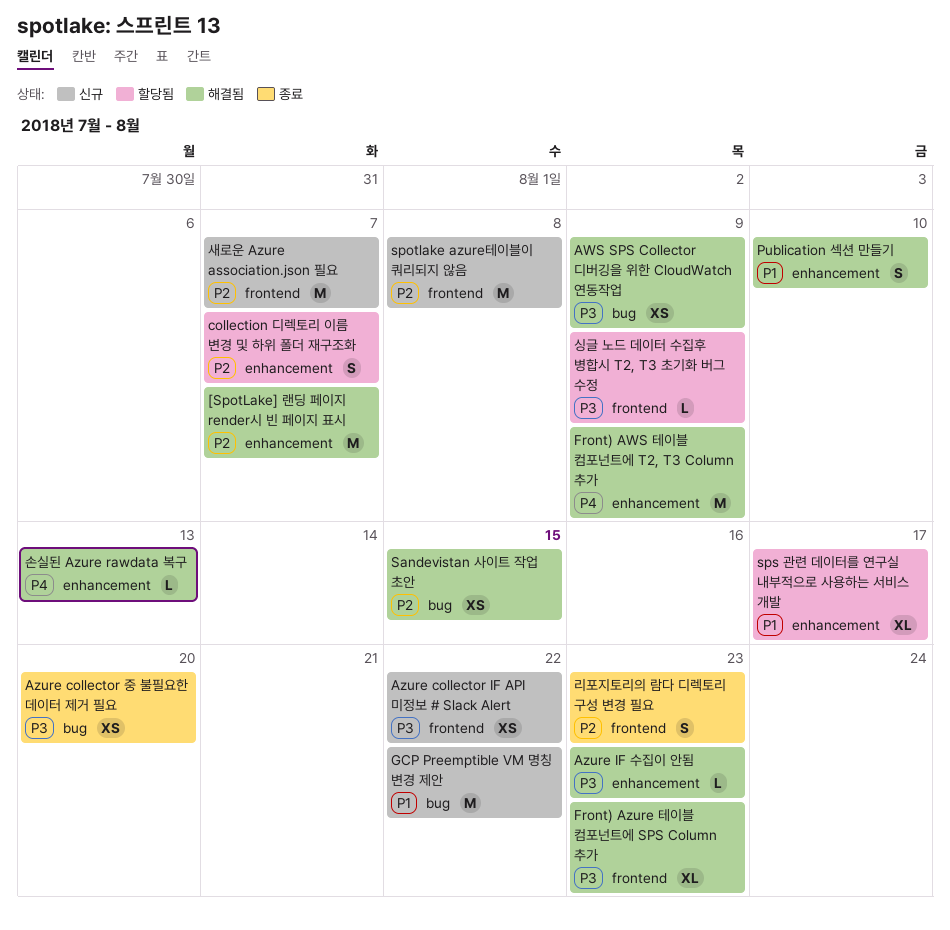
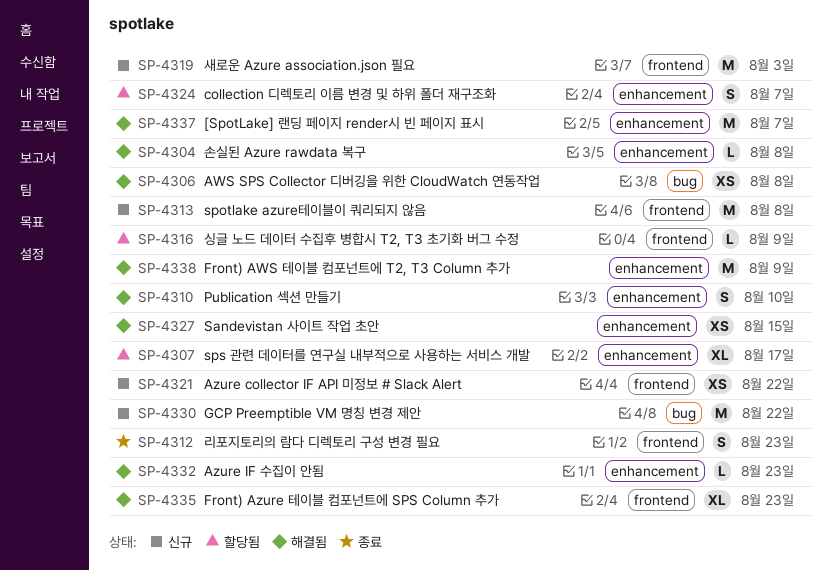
AWS SPS Collector 디버깅을 위한 CloudWatch 연동작업, due: Aug 9 -> Aug 8
Azure collector 중 불필요한 데이터 제거 필요: present -> none
Sandevistan 사이트 작업 초안, label: bug -> enhancement
새로운 Azure association.json 필요, due: Aug 7 -> Aug 3
손실된 Azure rawdata 복구, due: Aug 13 -> Aug 8

